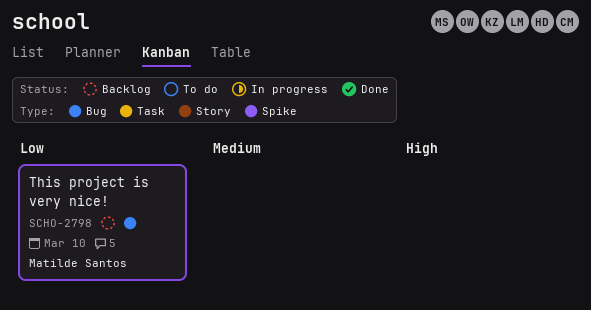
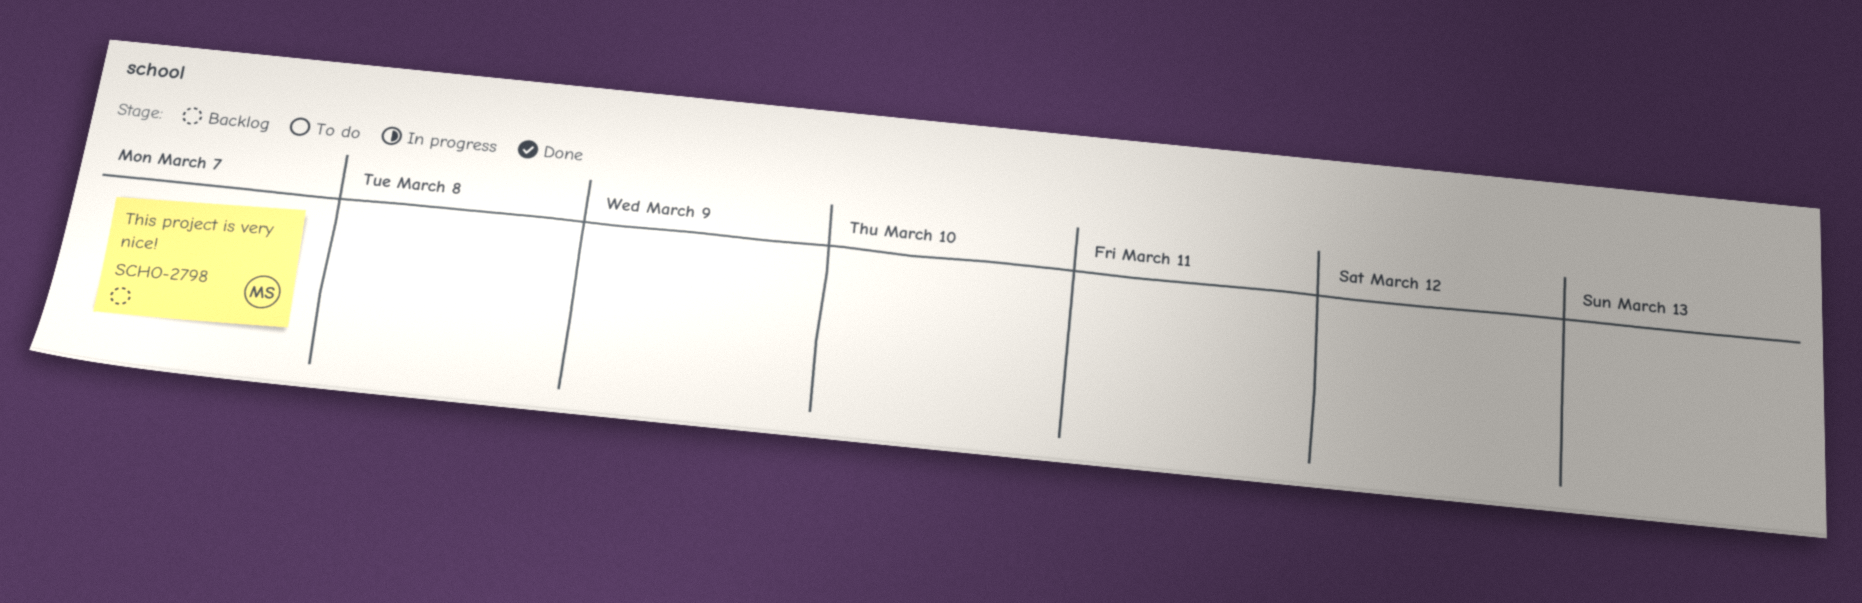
SCHO-2798, due: Mar 10 -> Mar 7

